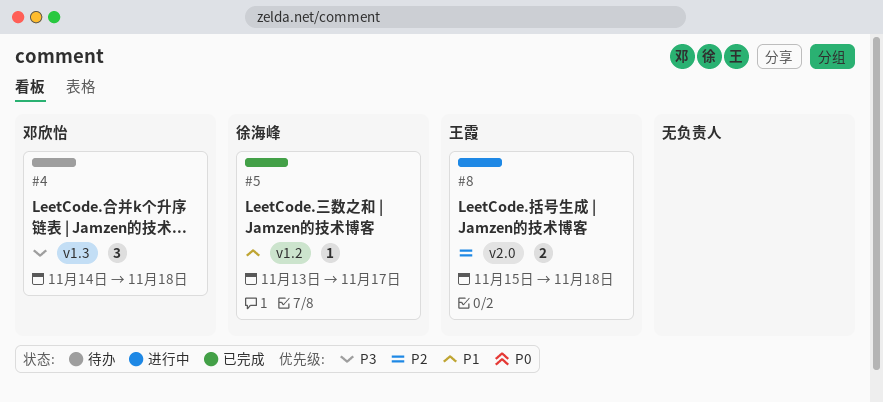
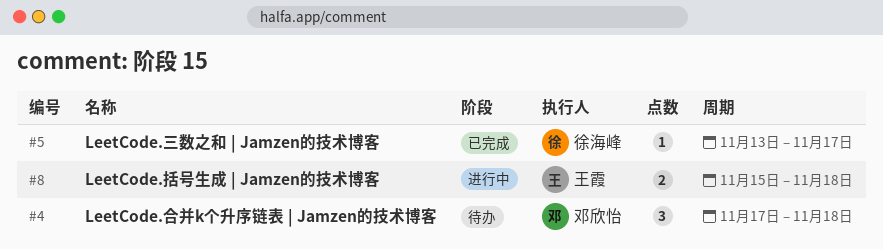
#4, start: Nov 14 -> Nov 17

